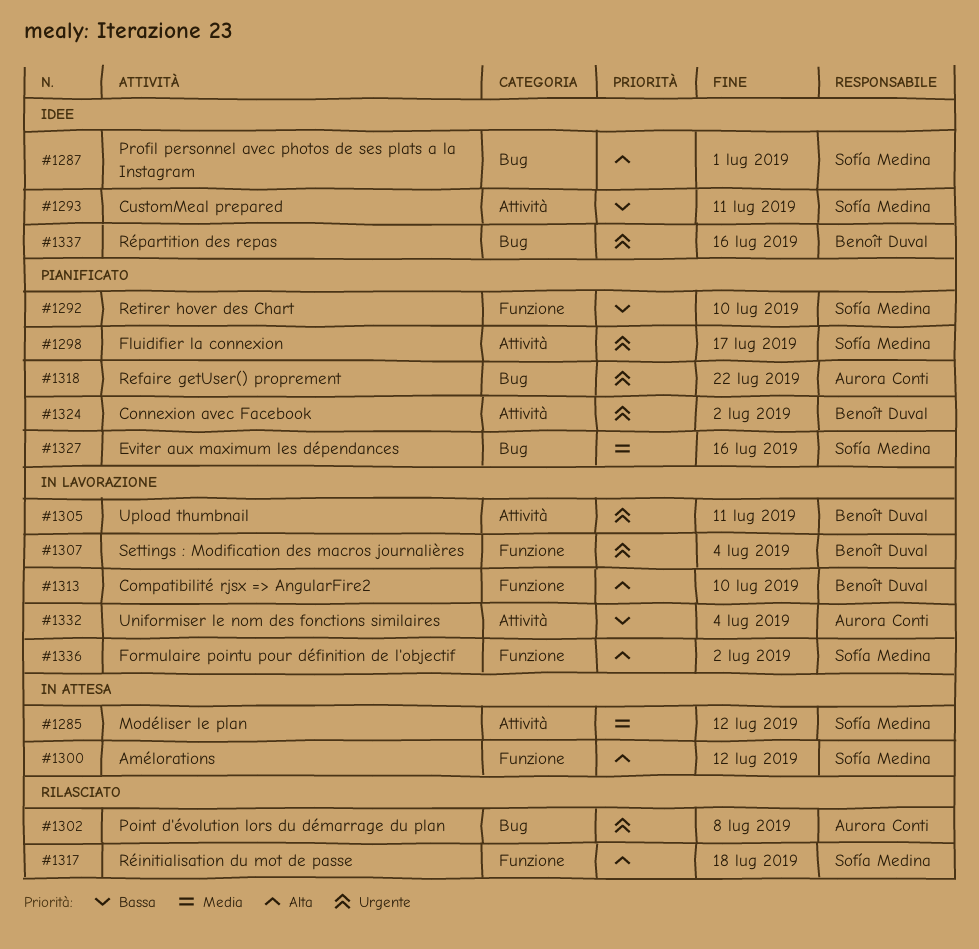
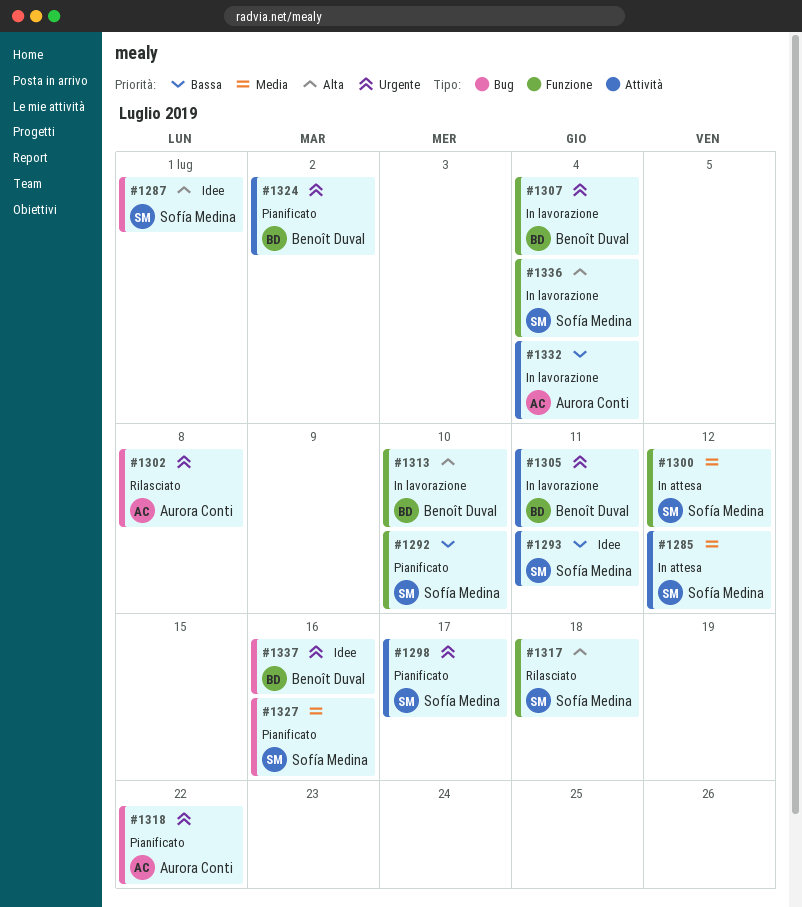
#1300, priority: Alta -> Media
#1336, due: Jul 2 -> Jul 4

